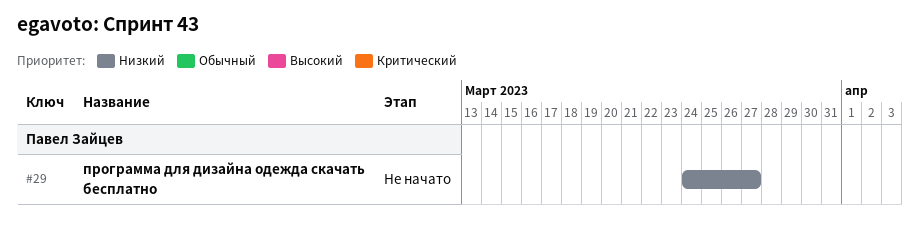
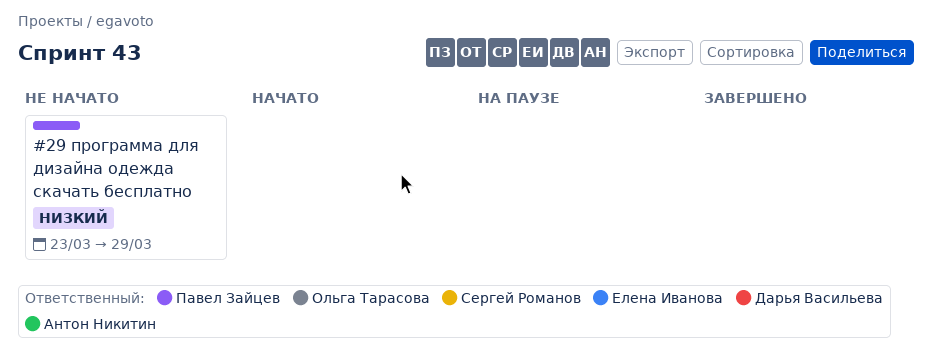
#29, start: Mar 24 -> Mar 23
#29, due: Mar 27 -> Mar 29

